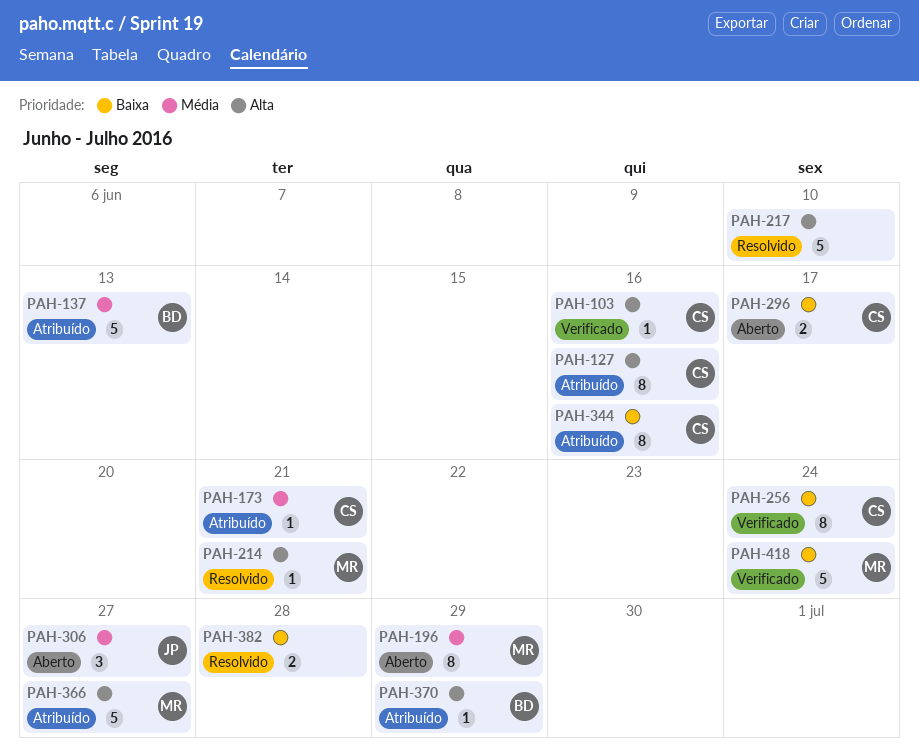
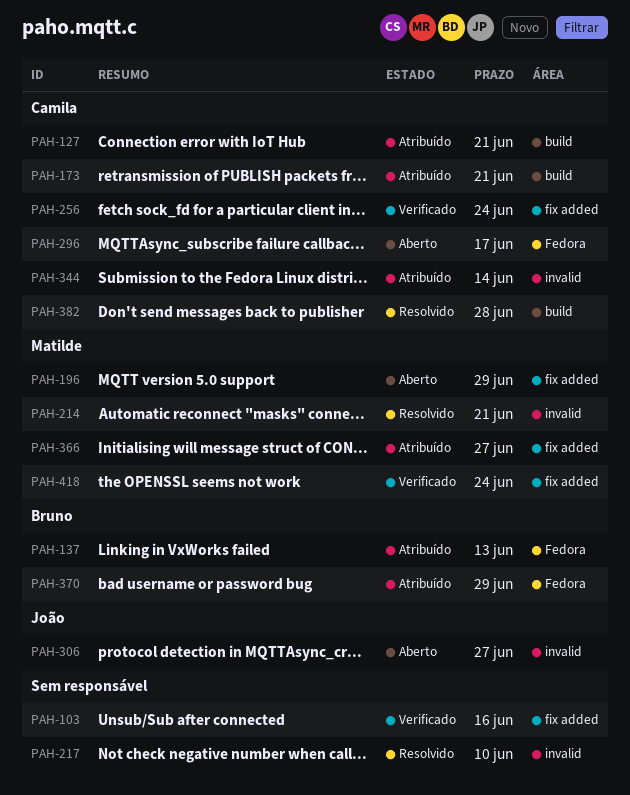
PAH-103, owner: Camila -> none
PAH-127, due: Jun 16 -> Jun 21
PAH-344, due: Jun 16 -> Jun 14
PAH-382, owner: none -> Camila

